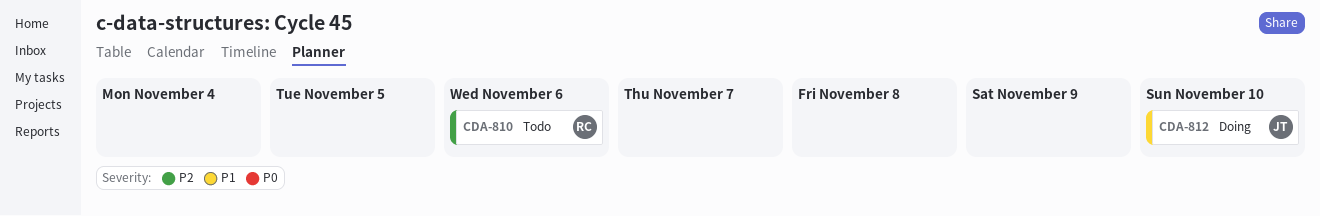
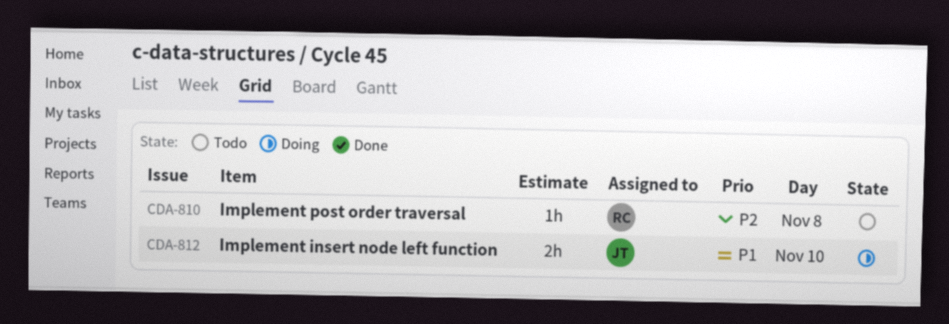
CDA-810, day: Nov 6 -> Nov 8

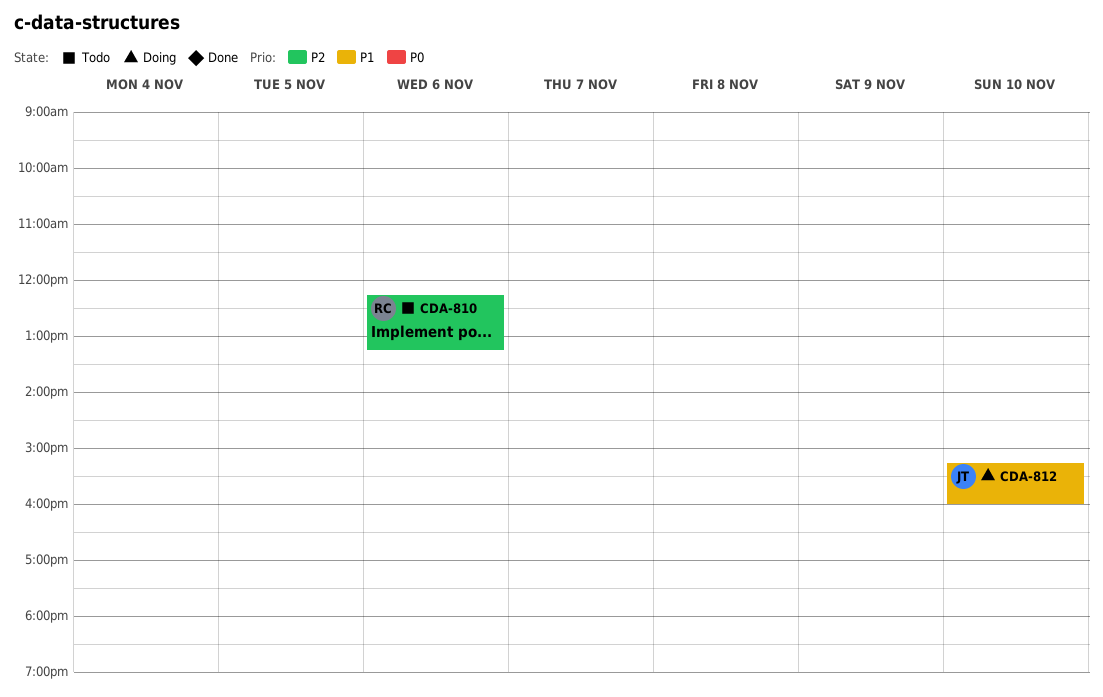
CDA-810, day: Nov 8 -> Nov 6

